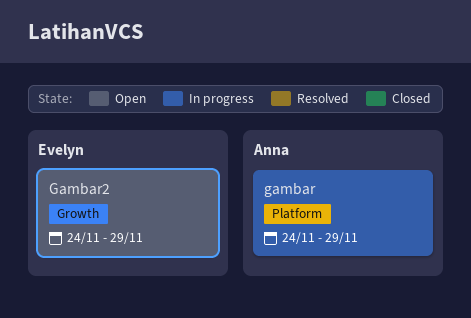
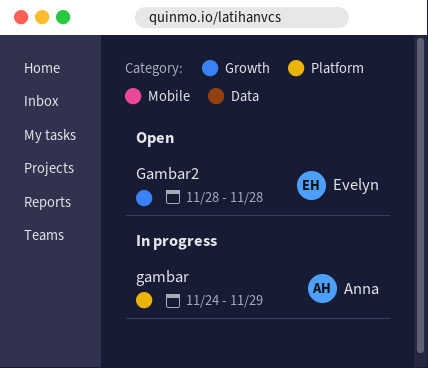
Gambar2, start: Nov 24 -> Nov 28
Gambar2, due: Nov 29 -> Nov 28

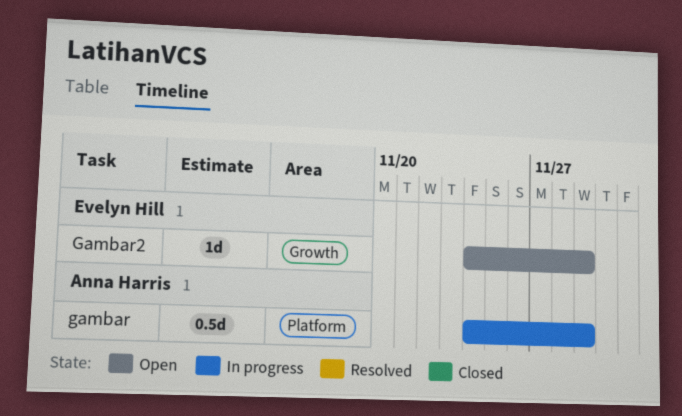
Gambar2, start: Nov 28 -> Nov 24
Gambar2, due: Nov 28 -> Nov 29

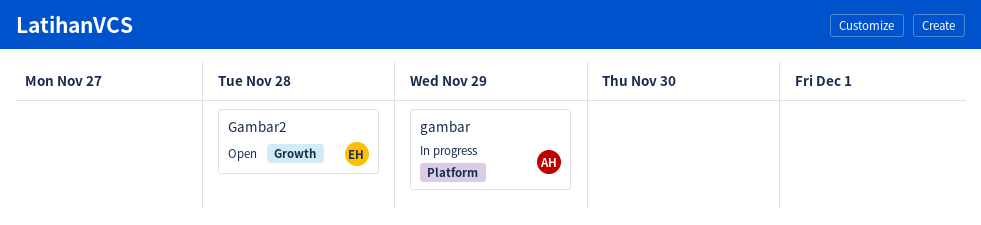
Gambar2, due: Nov 29 -> Nov 28

